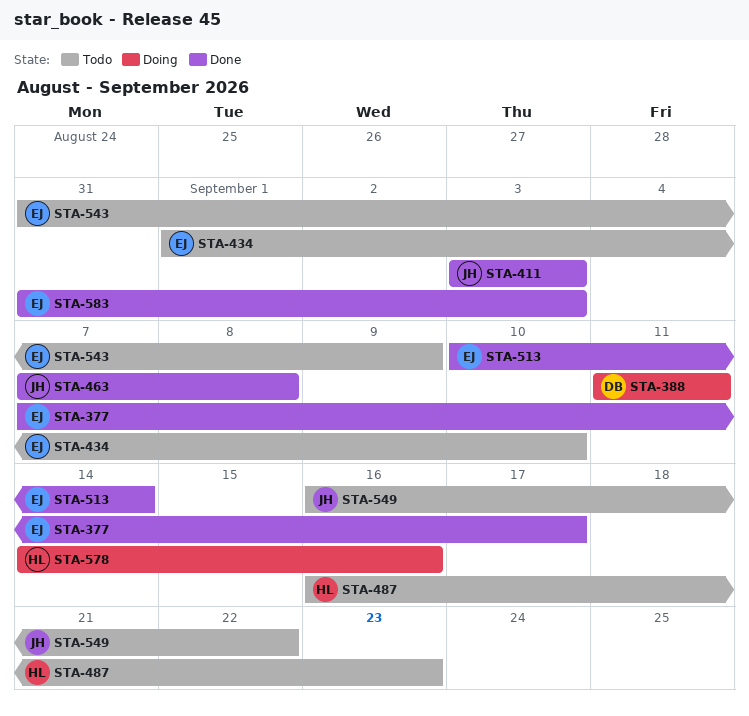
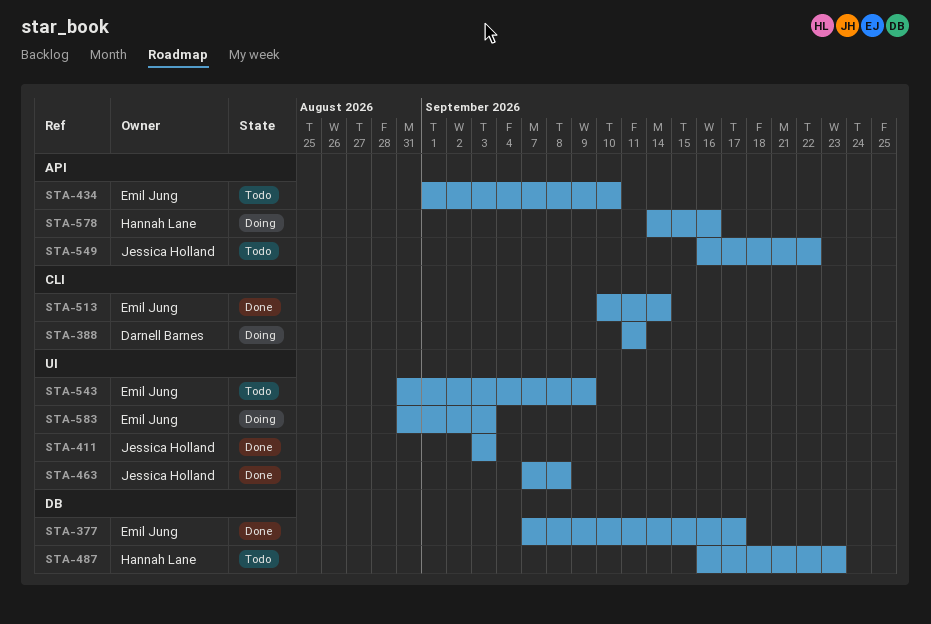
STA-583, status: Done -> Doing

